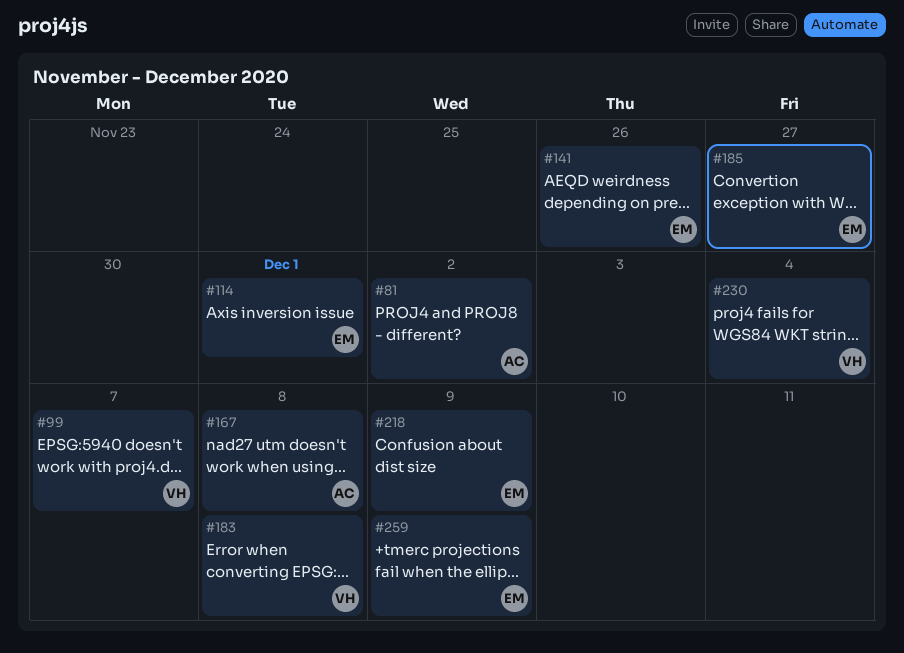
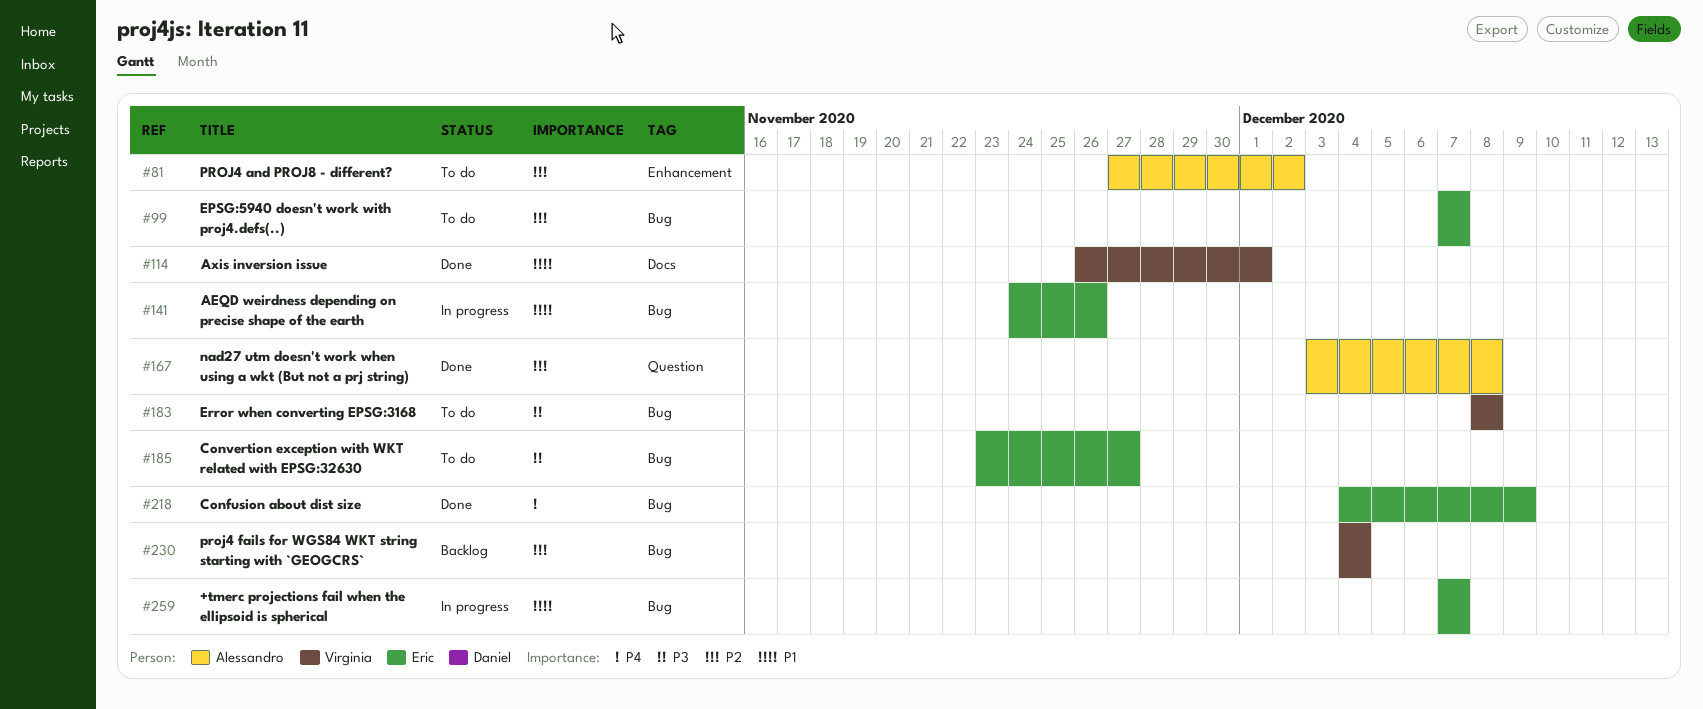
#99, owner: Virginia -> Eric
#114, owner: Eric -> Virginia
#259, due: Dec 9 -> Dec 7

